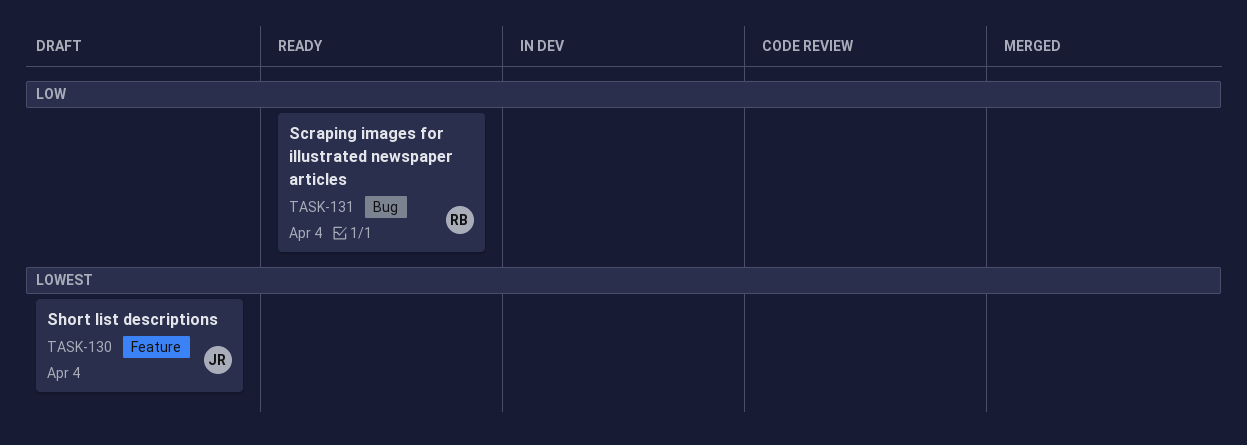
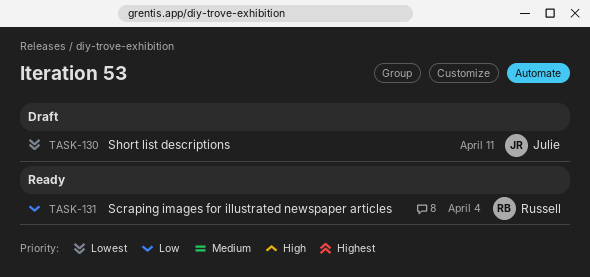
TASK-130, due: Apr 4 -> Apr 11

